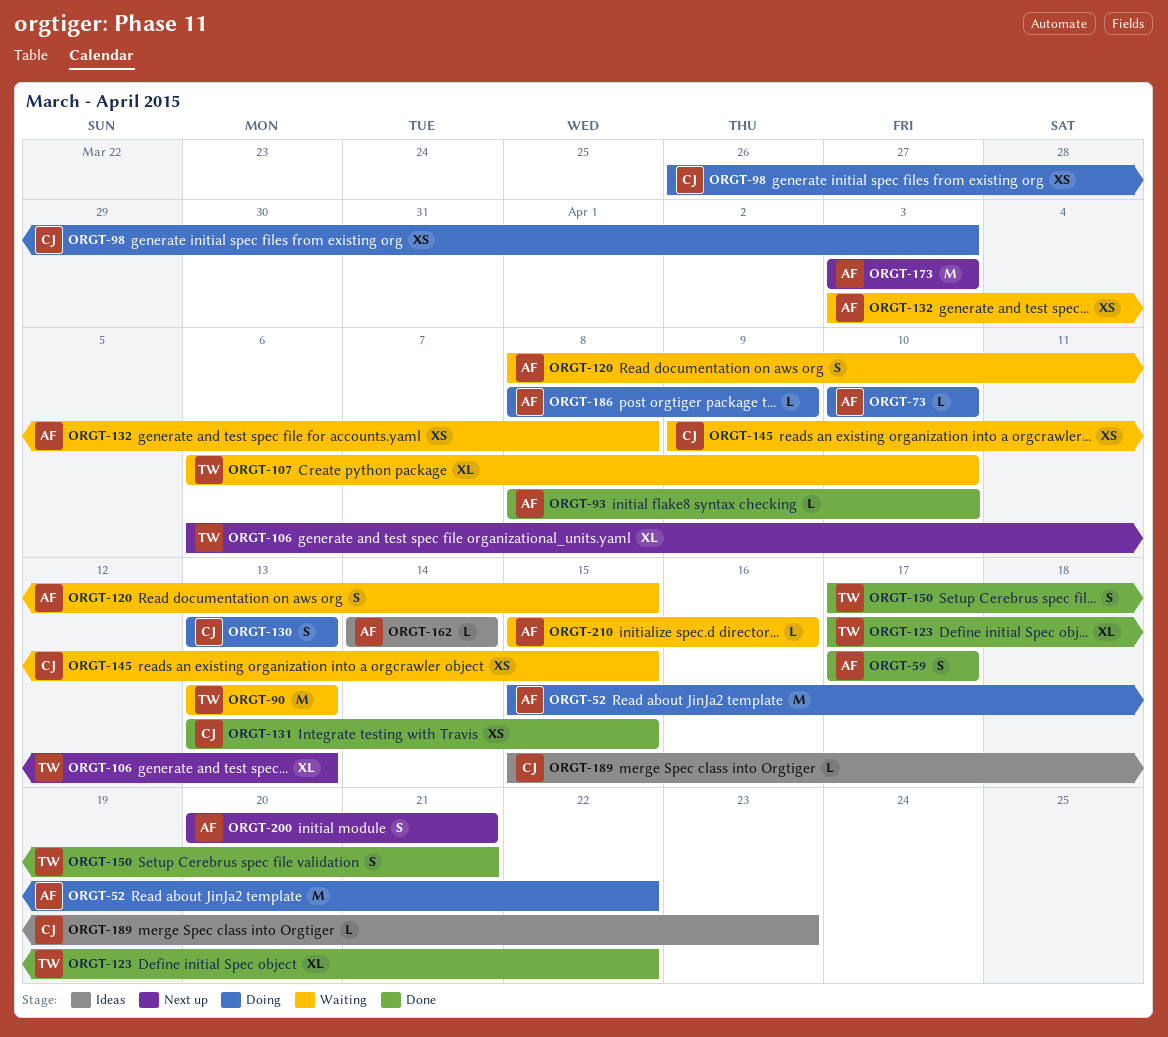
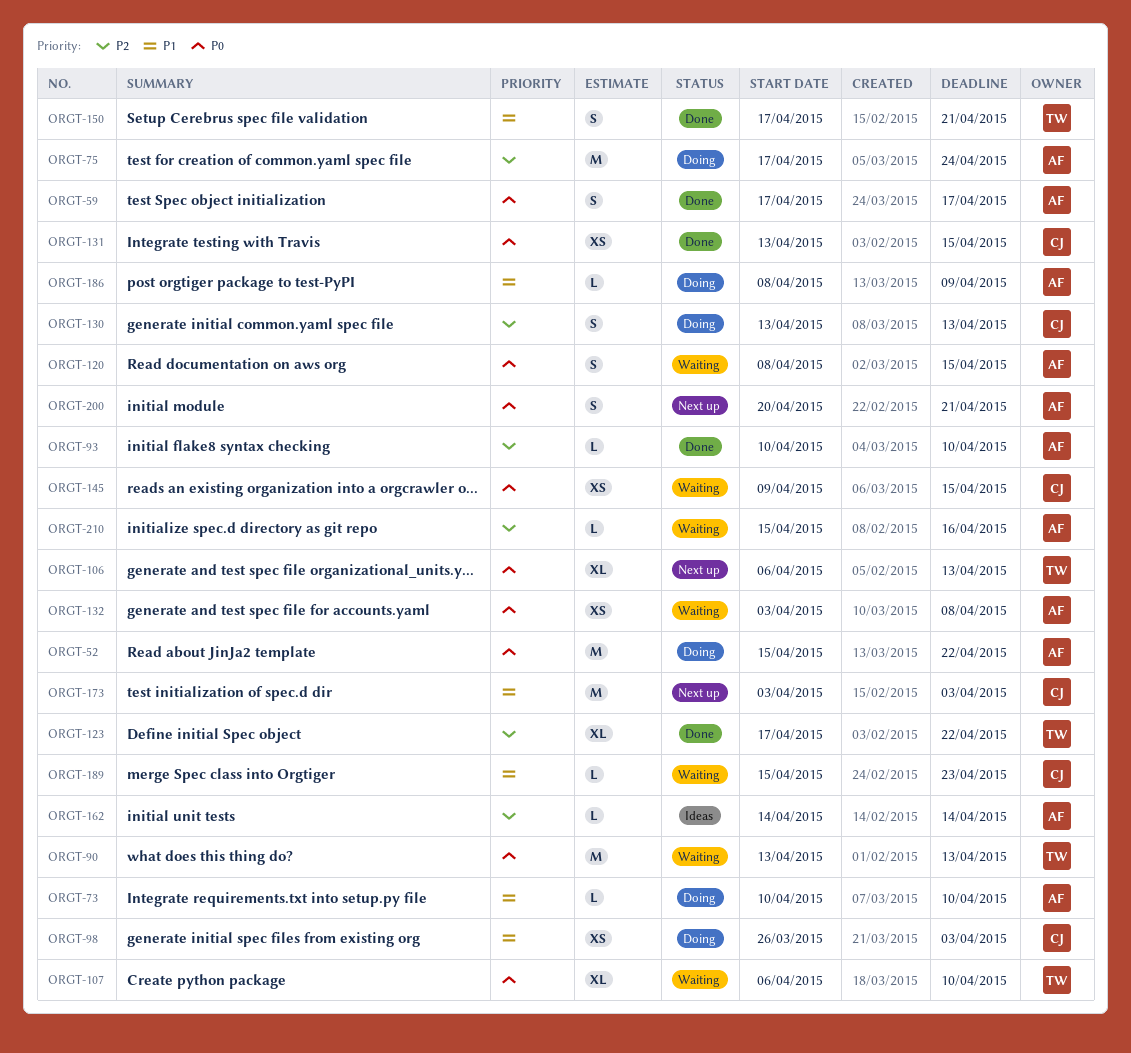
ORGT-75: none -> present
ORGT-93, start: Apr 8 -> Apr 10
ORGT-173, owner: AF -> CJ
ORGT-189, status: Ideas -> Waiting

